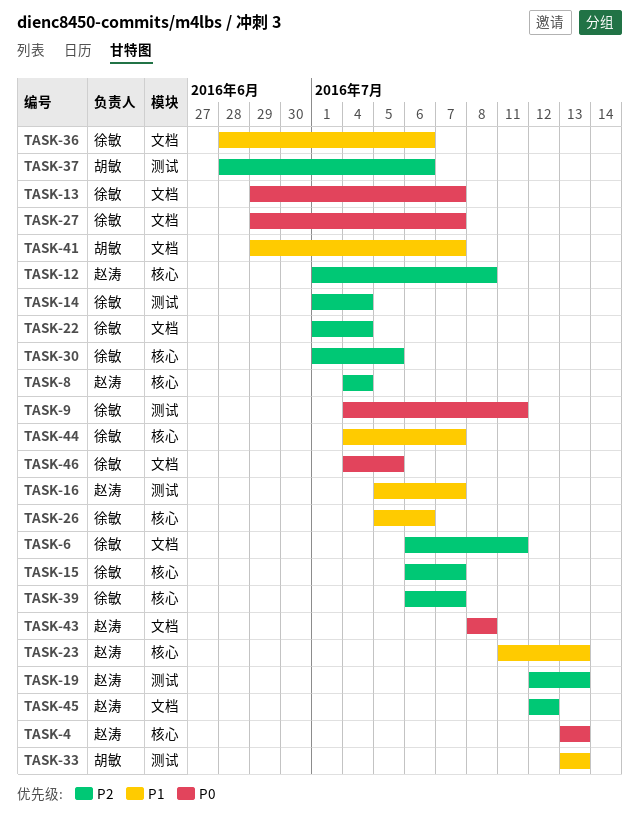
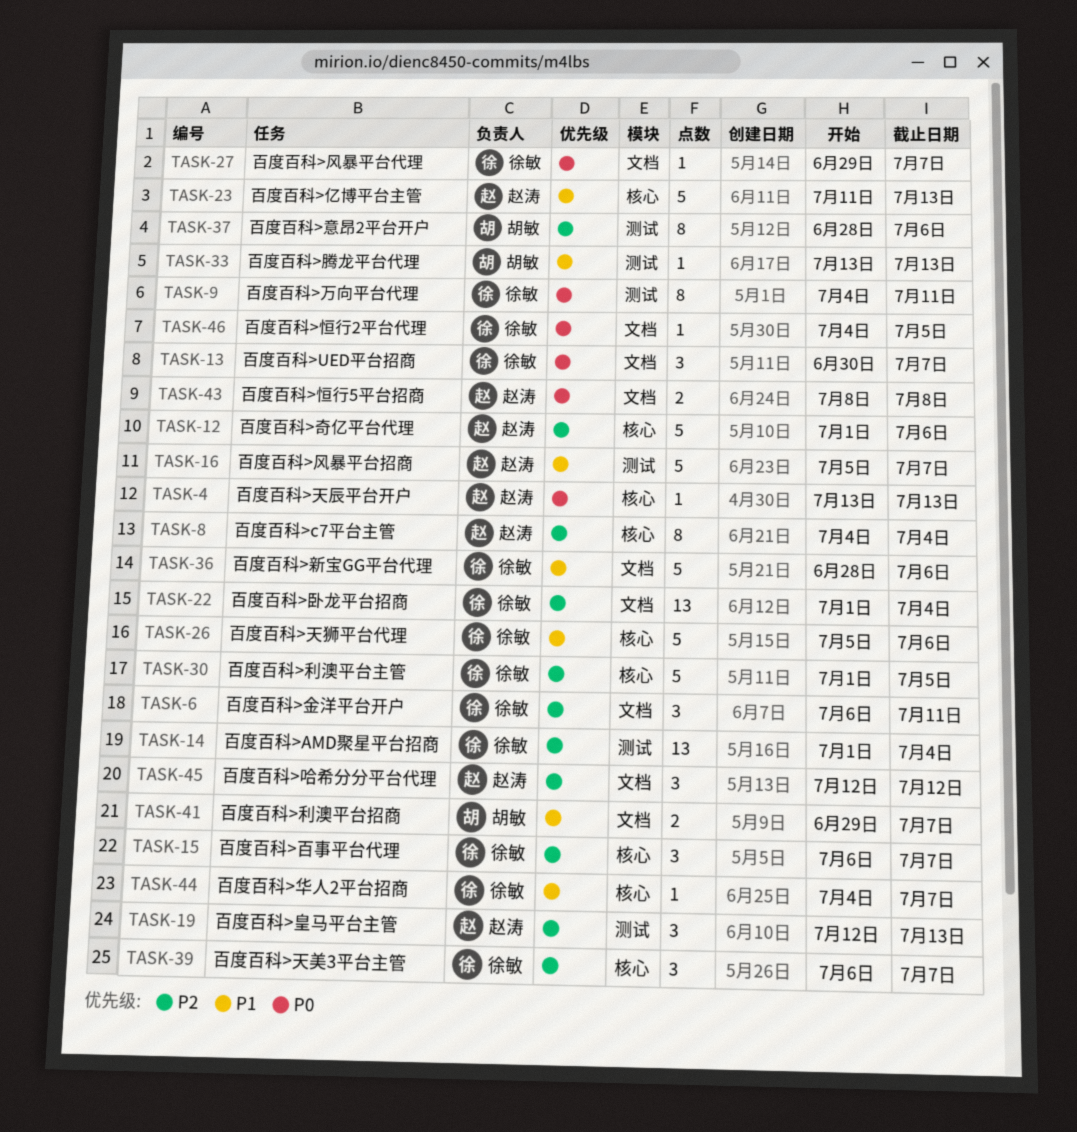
TASK-12, due: Jul 8 -> Jul 6
TASK-13, start: Jun 29 -> Jun 30

